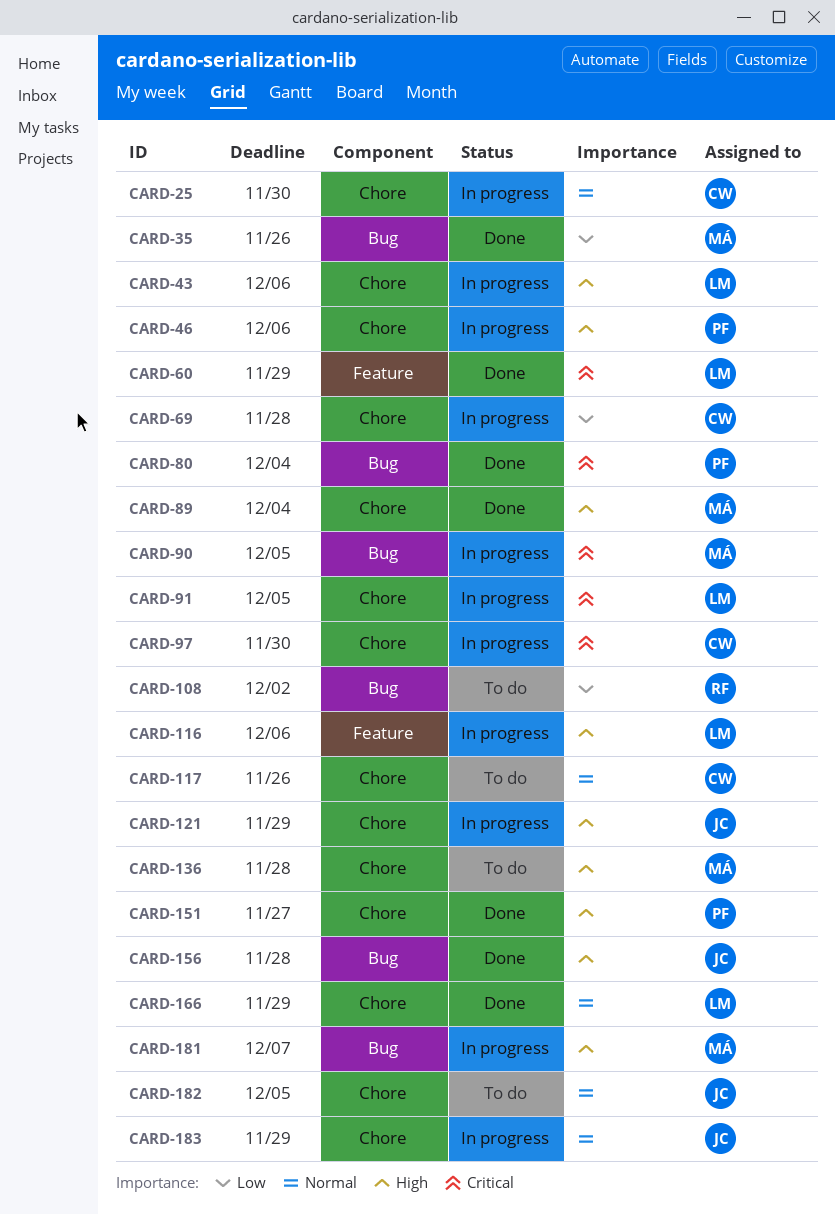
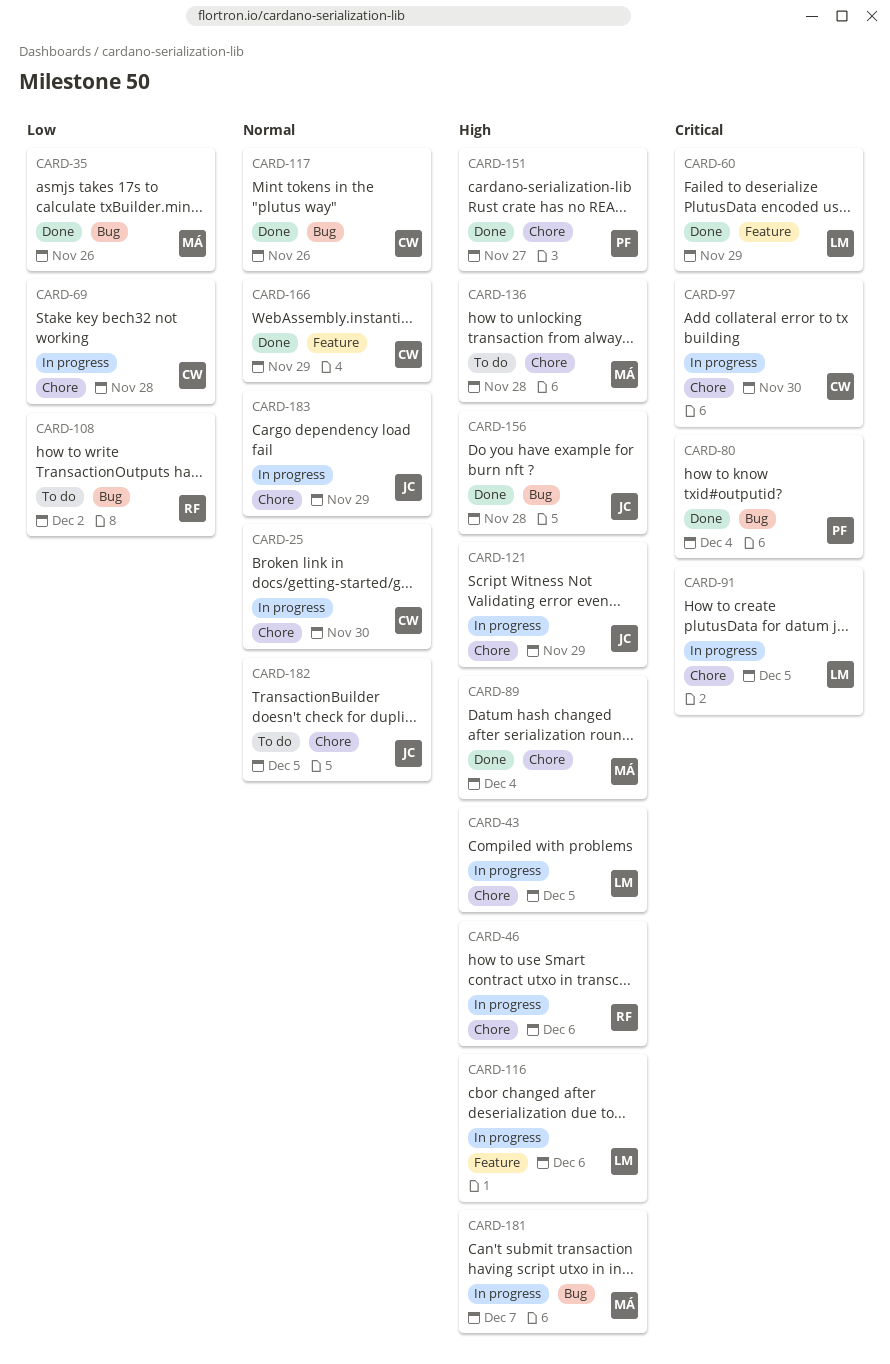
CARD-43, due: Dec 6 -> Dec 5
CARD-46, owner: PF -> RF
CARD-90: present -> none
CARD-117, status: To do -> Done
CARD-117, label: Chore -> Bug
CARD-166, owner: LM -> CW
CARD-166, label: Chore -> Feature

